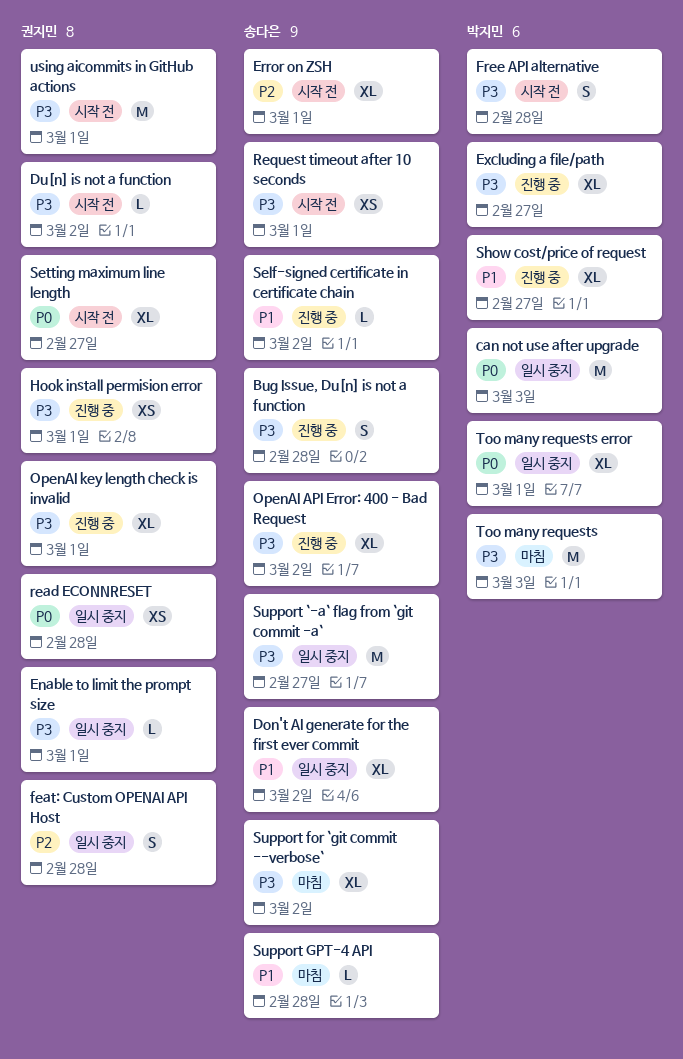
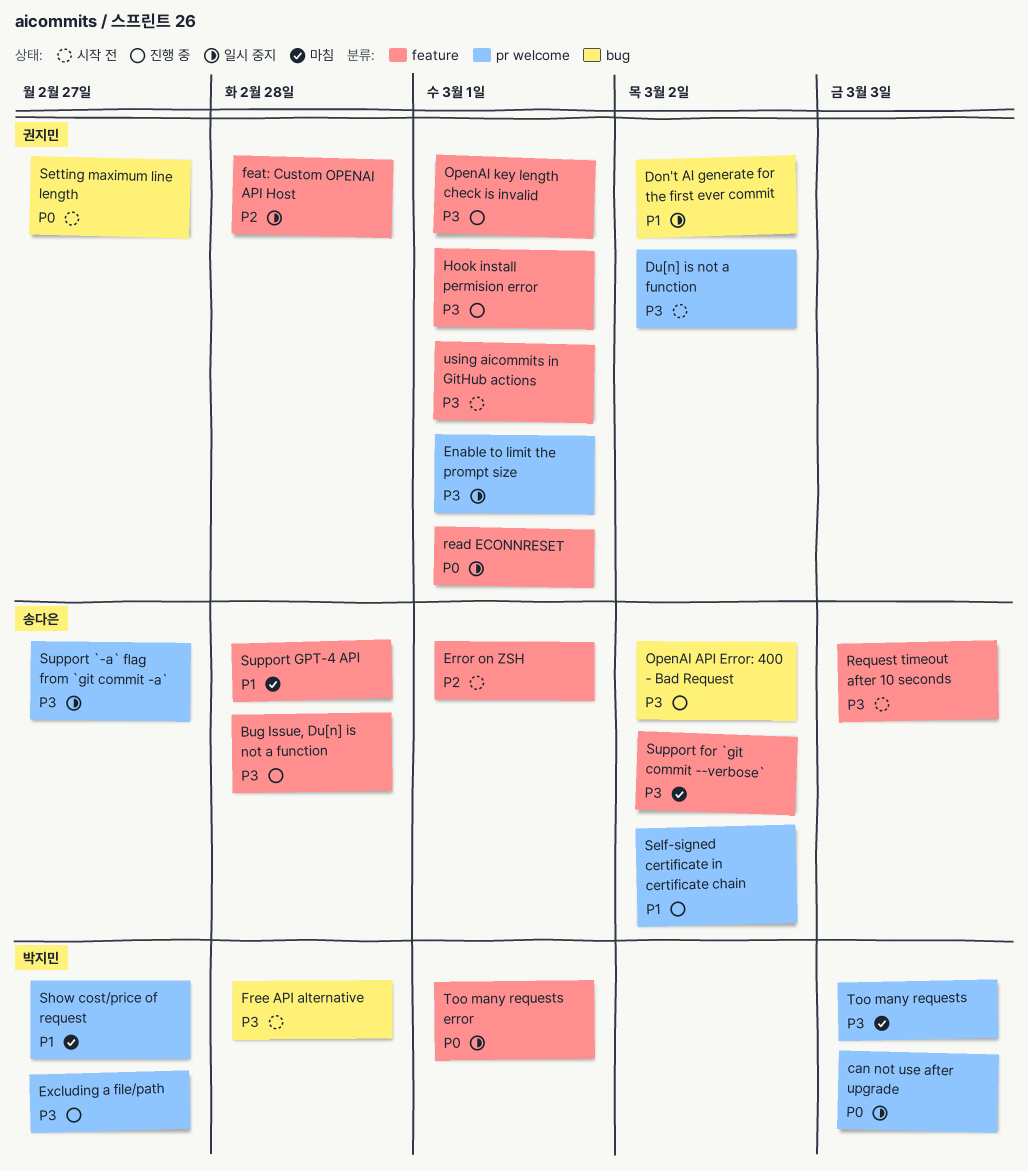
Don't AI generate for the first ever commit, owner: 송다은 -> 권지민
read ECONNRESET, due: Feb 28 -> Mar 1
Request timeout after 10 seconds, due: Mar 1 -> Mar 3
Show cost/price of request, status: 진행 중 -> 마침

